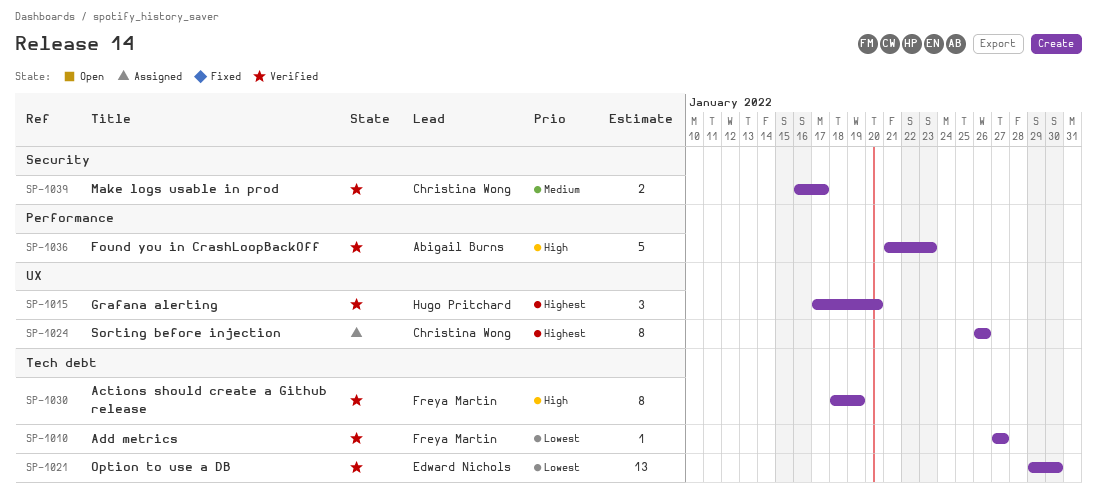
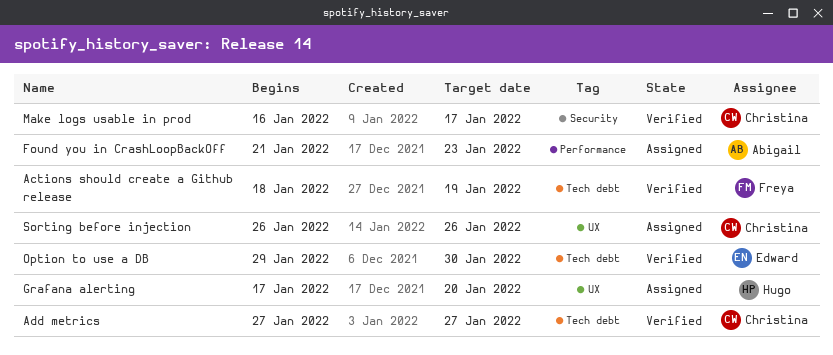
Add metrics, owner: Freya Martin -> Christina Wong
Found you in CrashLoopBackOff, status: Verified -> Assigned
Grafana alerting, status: Verified -> Assigned

